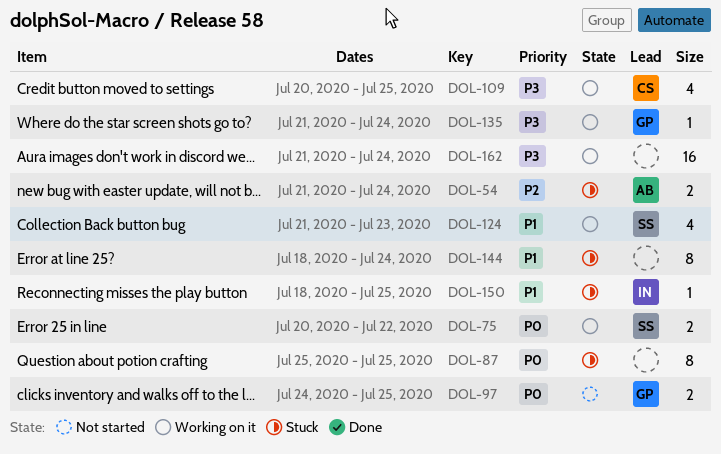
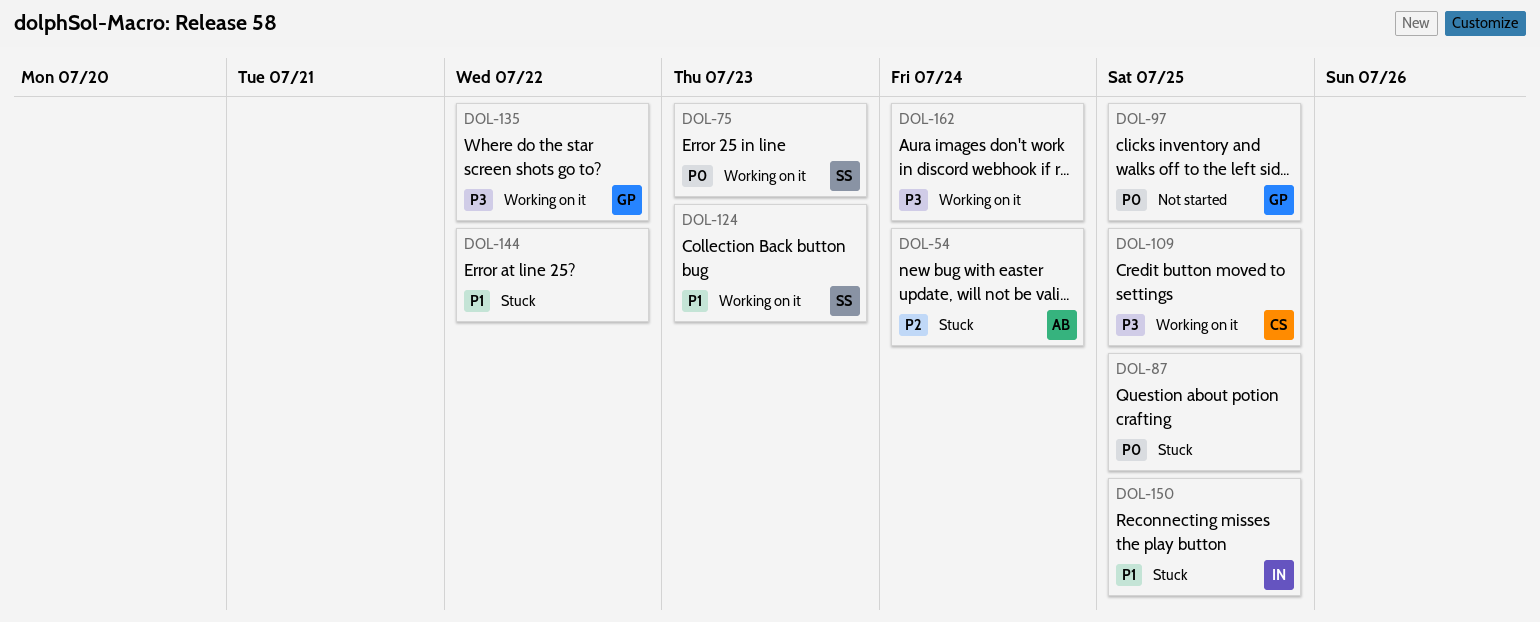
DOL-75, due: Jul 22 -> Jul 23
DOL-135, due: Jul 24 -> Jul 22
DOL-144, due: Jul 24 -> Jul 22

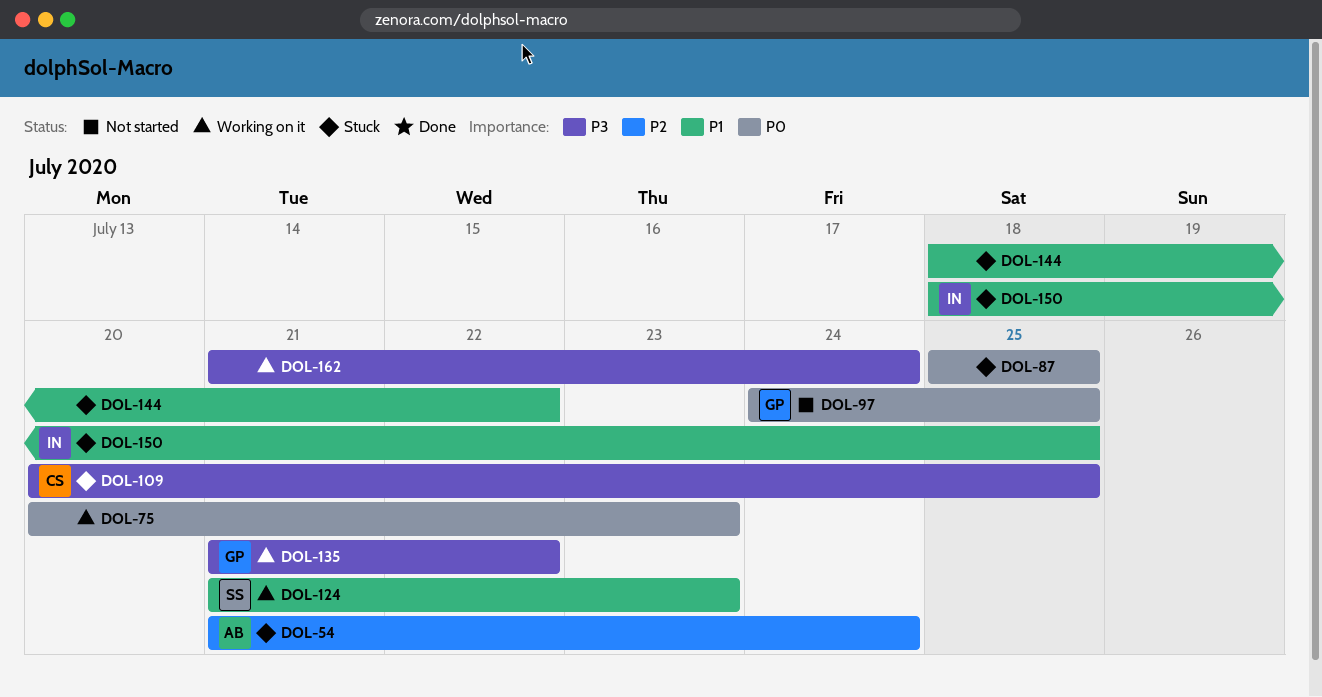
DOL-75, owner: SS -> none
DOL-109, status: Working on it -> Stuck

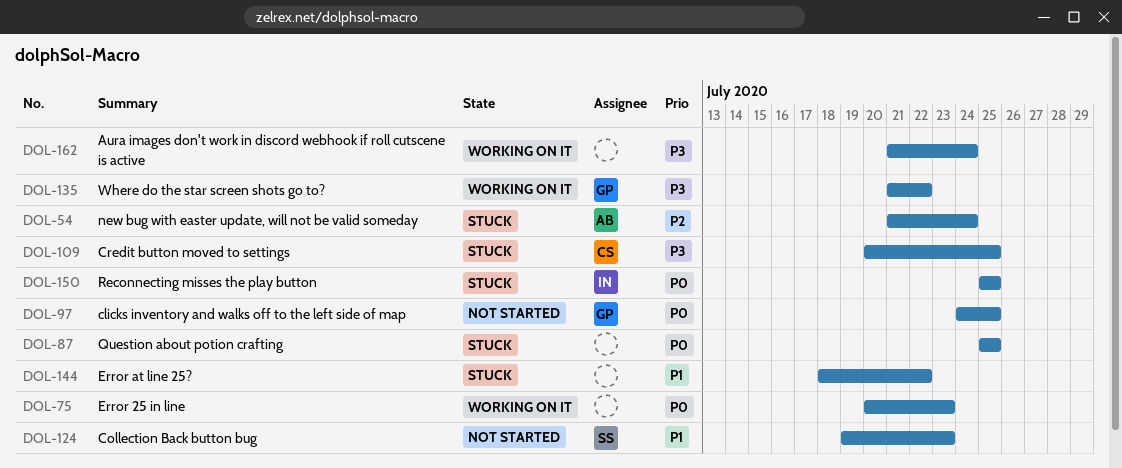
DOL-124, status: Working on it -> Not started
DOL-124, start: Jul 21 -> Jul 19
DOL-150, priority: P1 -> P0
DOL-150, start: Jul 18 -> Jul 25

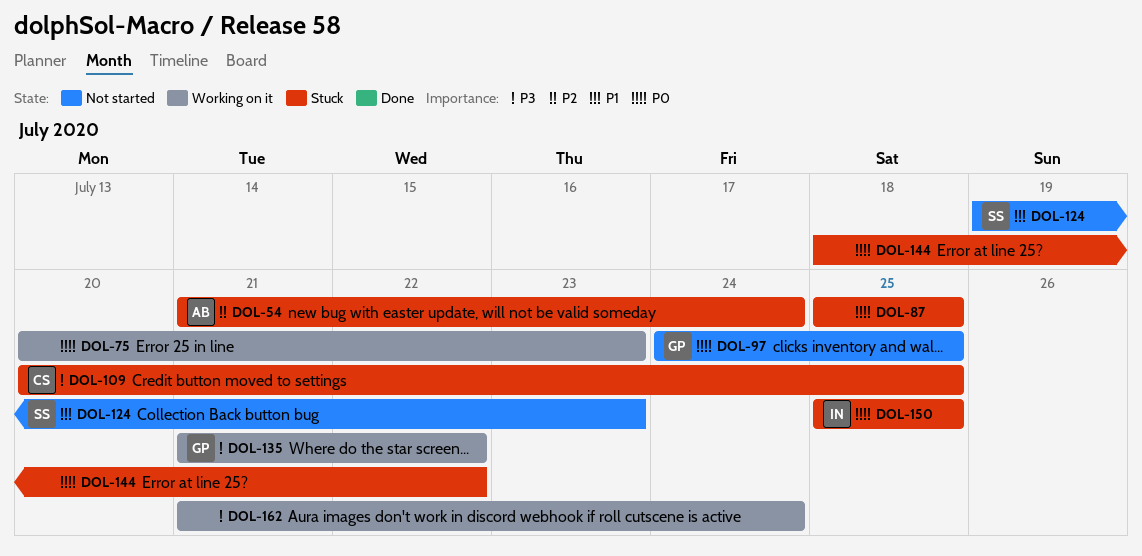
DOL-144, priority: P1 -> P0

